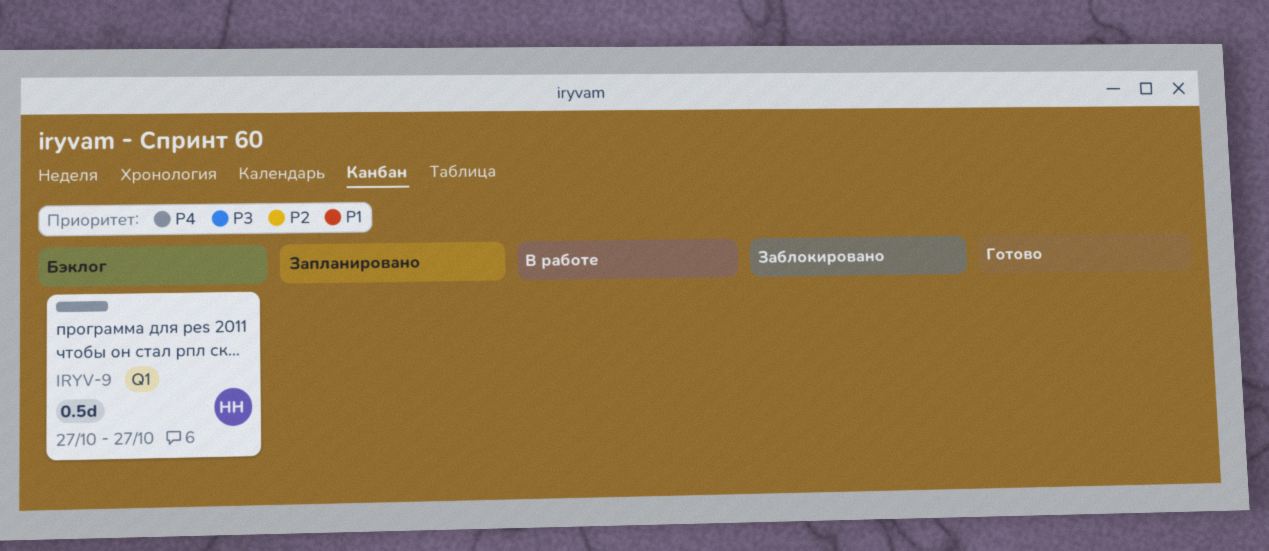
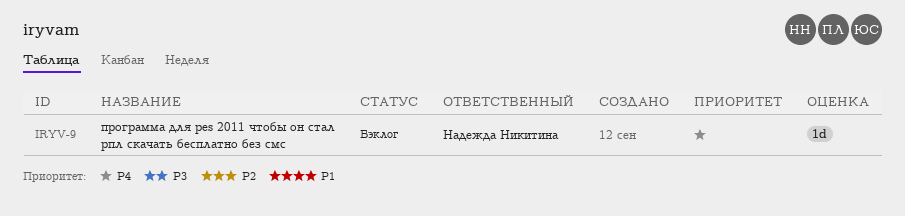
IRYV-9, estimate: 0.5d -> 1d

